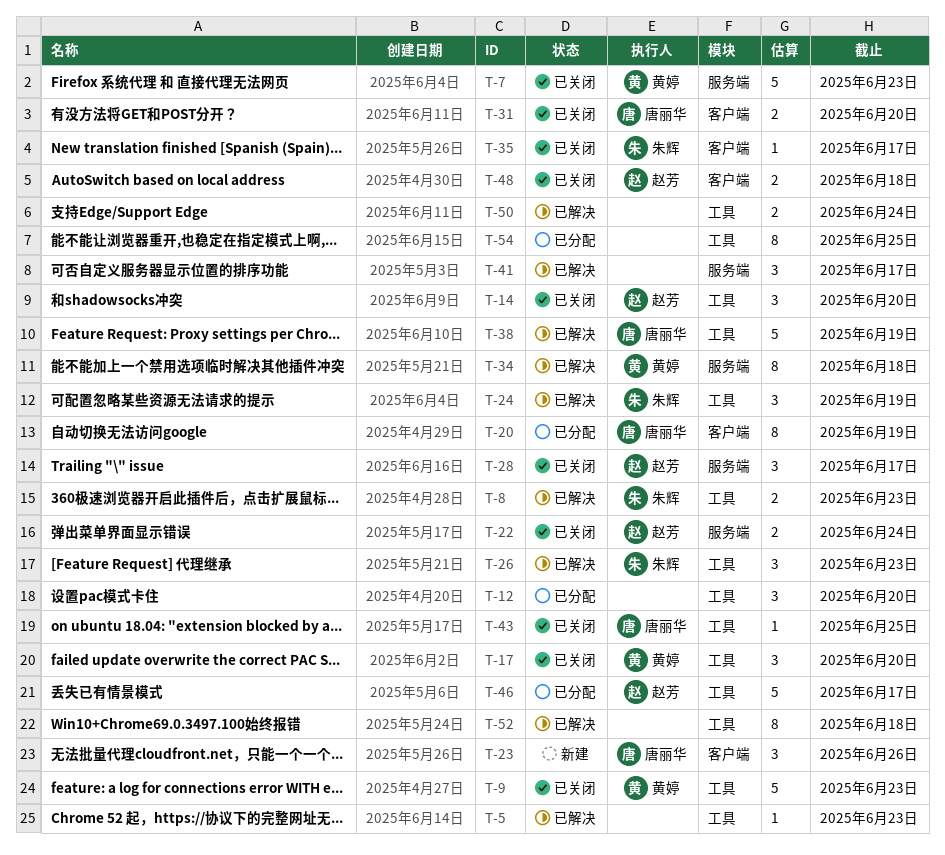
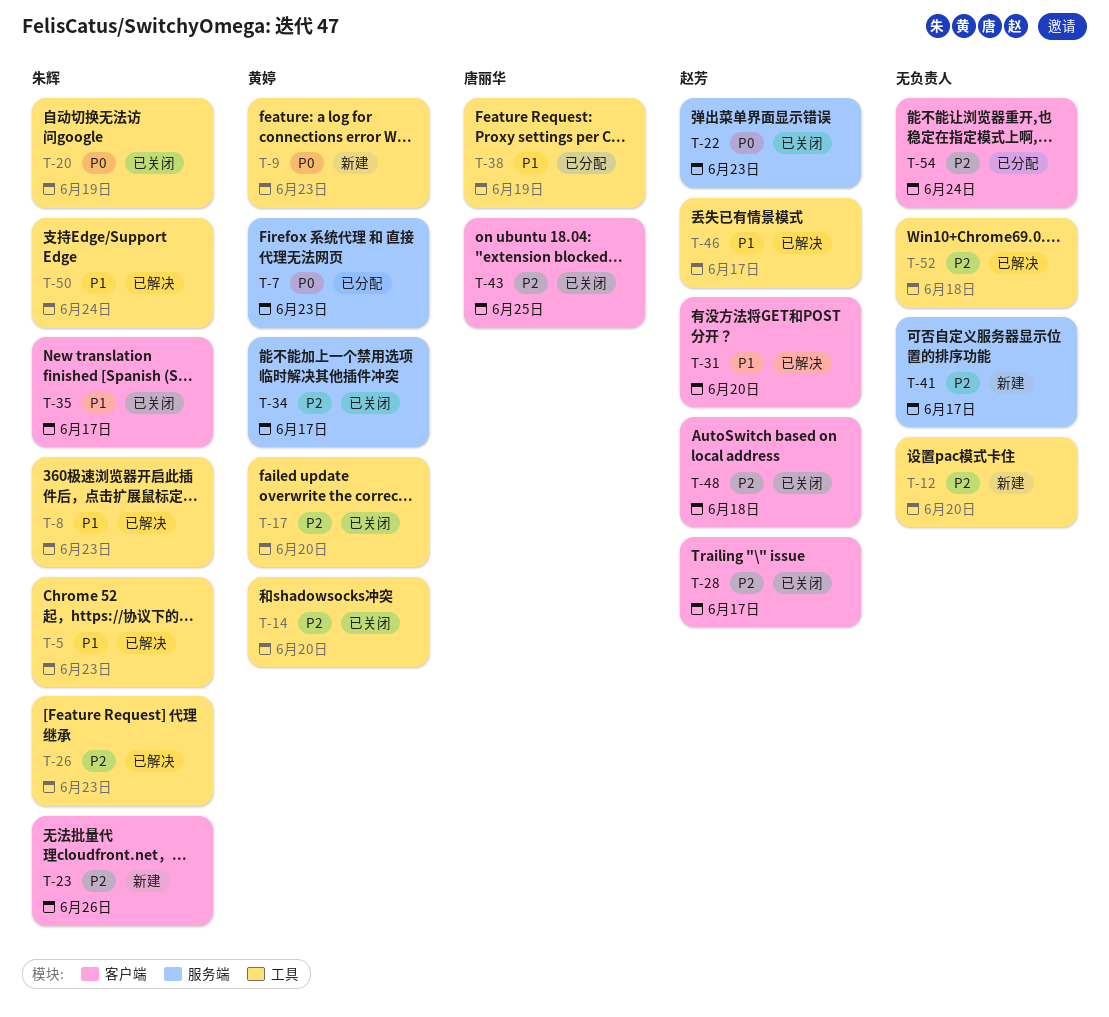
T-5, owner: none -> 朱辉
T-7, status: 已关闭 -> 已分配
T-9, status: 已关闭 -> 新建
T-12, status: 已分配 -> 新建
T-14, owner: 赵芳 -> 黄婷
T-20, status: 已分配 -> 已关闭
T-20, owner: 唐丽华 -> 朱辉
T-20, label: 客户端 -> 工具
T-22, due: Jun 24 -> Jun 23
T-23, owner: 唐丽华 -> 朱辉
T-24: present -> none
T-28, label: 服务端 -> 客户端
T-31, status: 已关闭 -> 已解决
T-31, owner: 唐丽华 -> 赵芳
T-34, status: 已解决 -> 已关闭
T-34, due: Jun 18 -> Jun 17
T-38, status: 已解决 -> 已分配
T-41, status: 已解决 -> 新建
T-43, label: 工具 -> 客户端
T-46, status: 已分配 -> 已解决
T-50, owner: none -> 朱辉
T-54, label: 工具 -> 客户端
T-54, due: Jun 25 -> Jun 24

